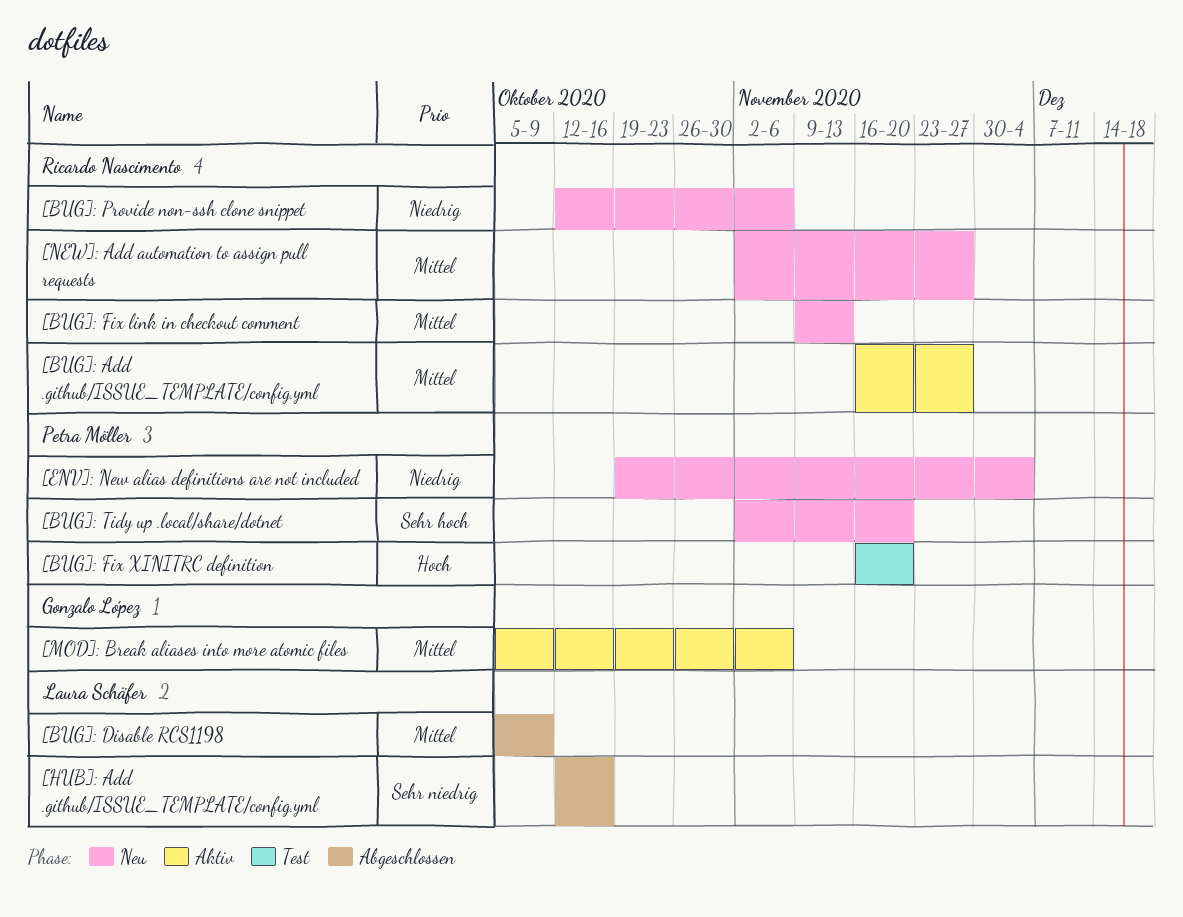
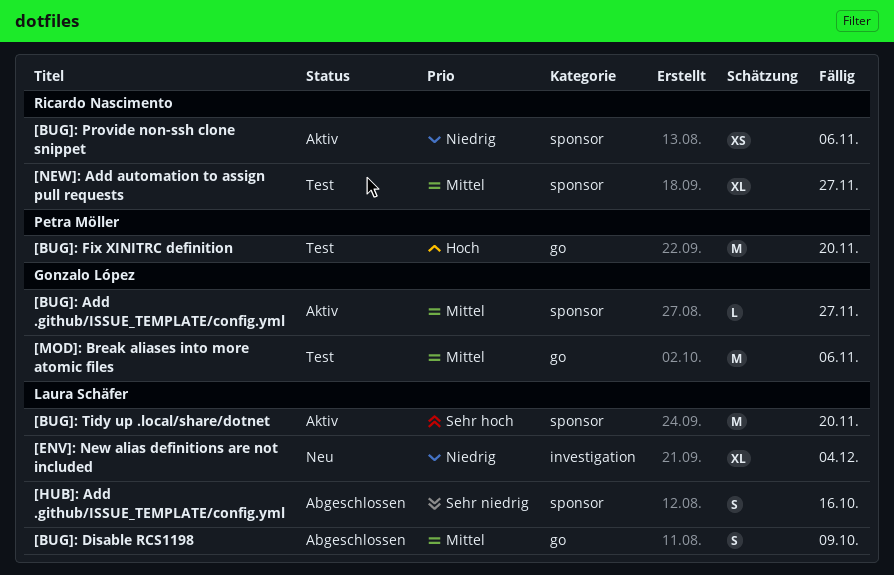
[BUG]: Add .github/ISSUE_TEMPLATE/config.yml, owner: Ricardo Nascimento -> Gonzalo López
[BUG]: Fix link in checkout comment: present -> none
[BUG]: Provide non-ssh clone snippet, status: Neu -> Aktiv
[BUG]: Tidy up .local/share/dotnet, status: Neu -> Aktiv
[BUG]: Tidy up .local/share/dotnet, owner: Petra Möller -> Laura Schäfer
[ENV]: New alias definitions are not included, owner: Petra Möller -> Laura Schäfer
[MOD]: Break aliases into more atomic files, status: Aktiv -> Test
[NEW]: Add automation to assign pull requests, status: Neu -> Test

